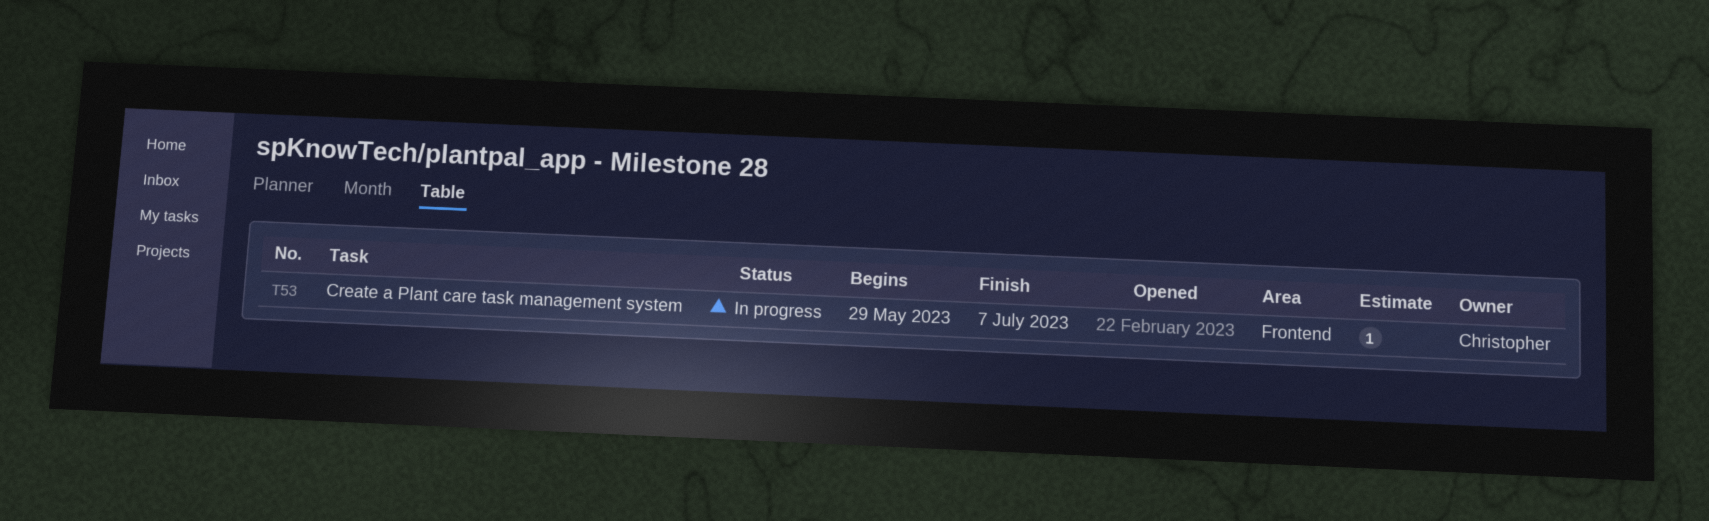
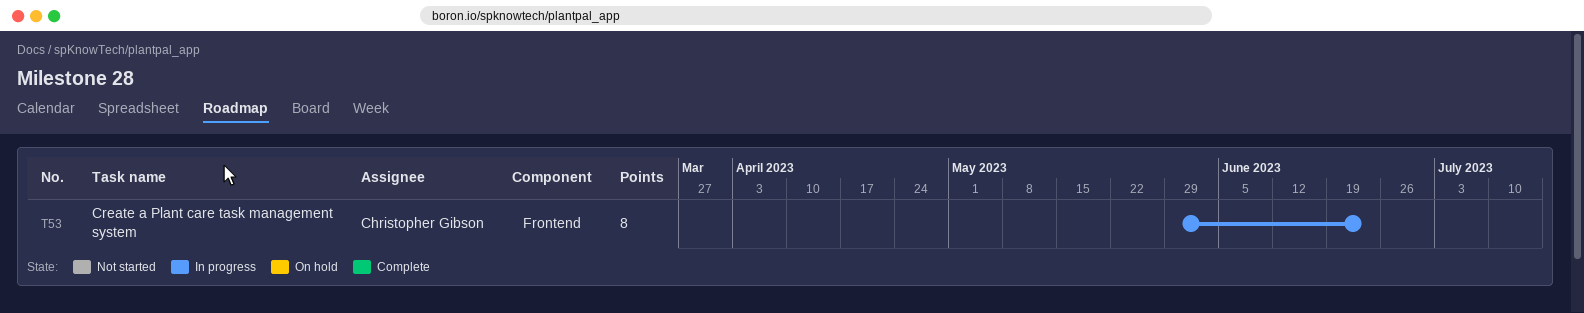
T53, estimate: 1 -> 8
T53, due: Jul 7 -> Jun 23

